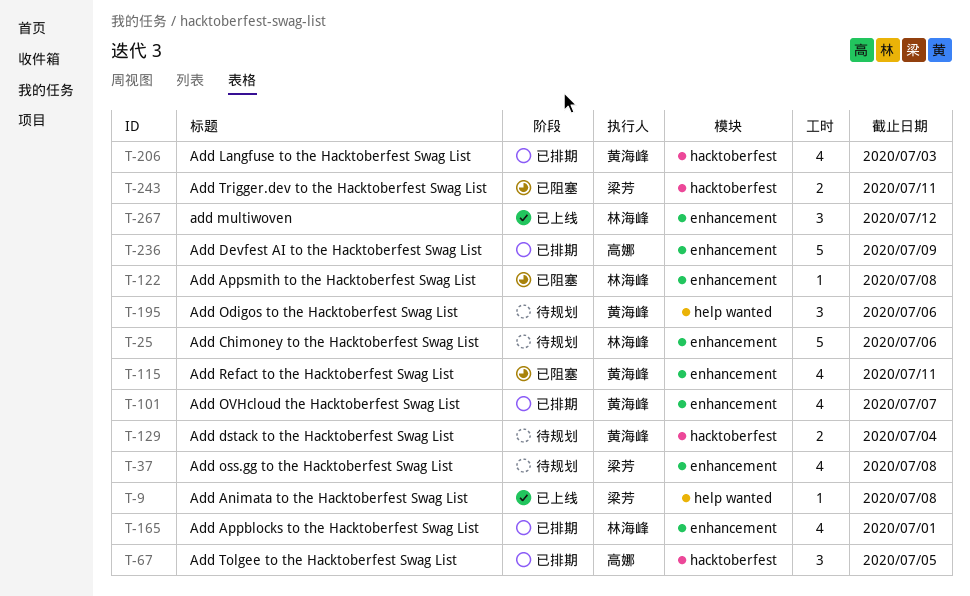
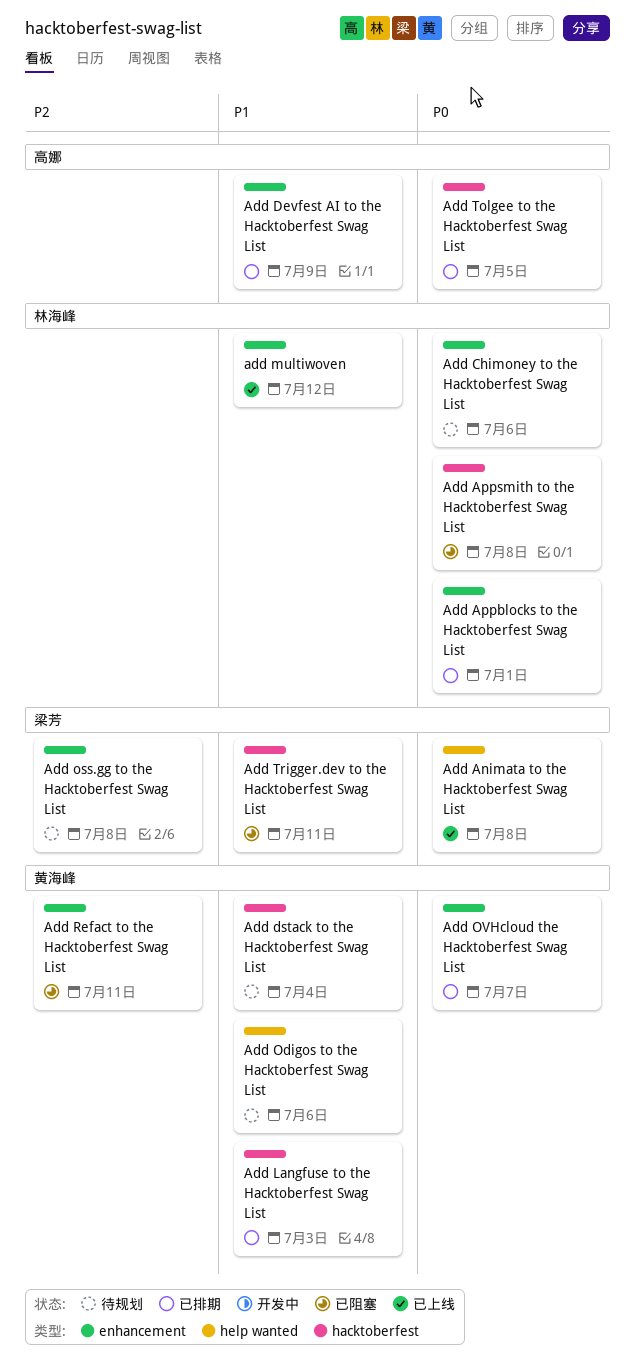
Add Appsmith to the Hacktoberfest Swag List, label: enhancement -> hacktoberfest

